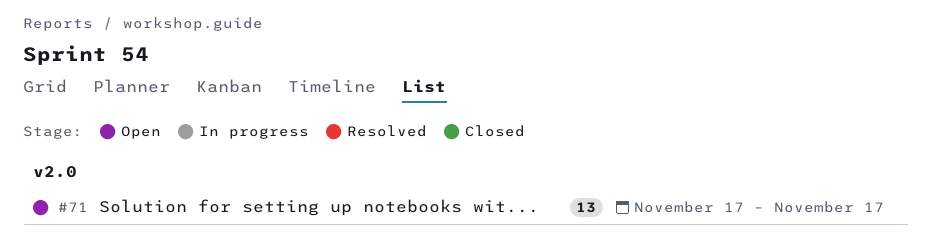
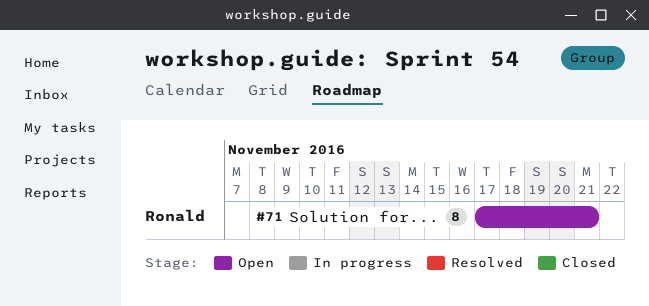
#71, estimate: 13 -> 8
#71, due: Nov 17 -> Nov 21

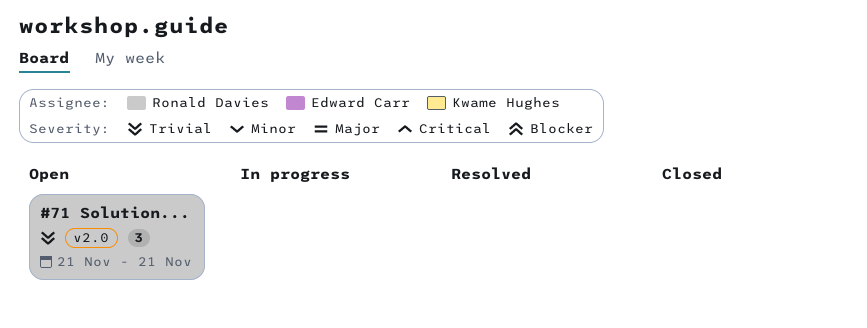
#71, estimate: 8 -> 3
#71, start: Nov 17 -> Nov 21

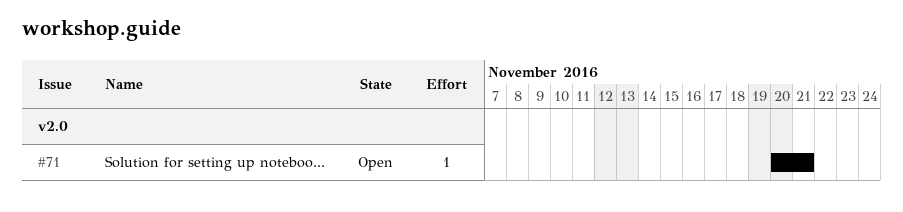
#71, estimate: 3 -> 1
#71, start: Nov 21 -> Nov 20

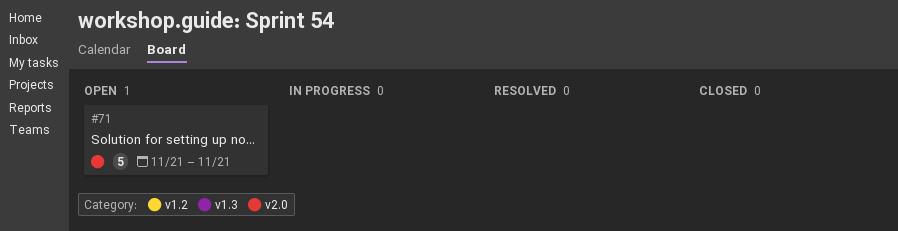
#71, estimate: 1 -> 5
#71, start: Nov 20 -> Nov 21

